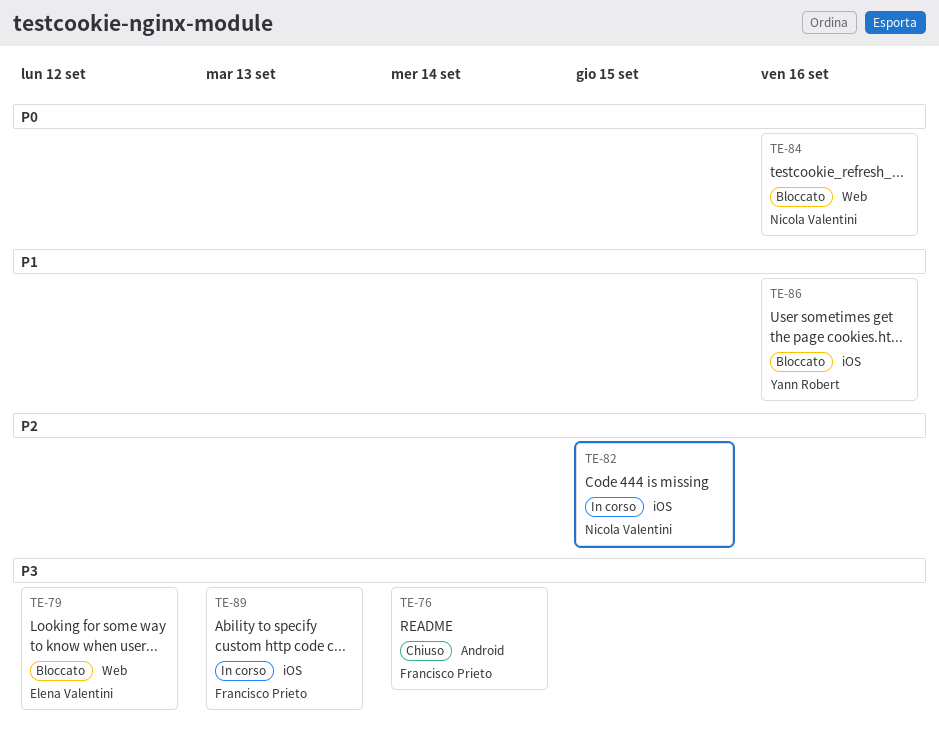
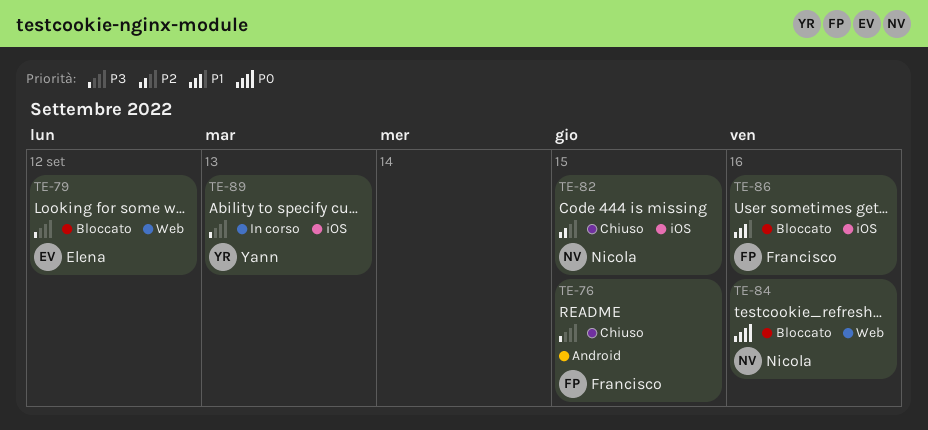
TE-76, due: Sep 14 -> Sep 15
TE-82, status: In corso -> Chiuso
TE-86, owner: Yann Robert -> Francisco Prieto
TE-89, owner: Francisco Prieto -> Yann Robert

